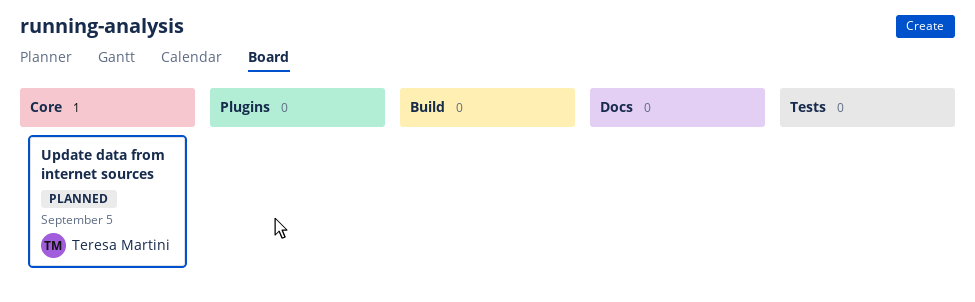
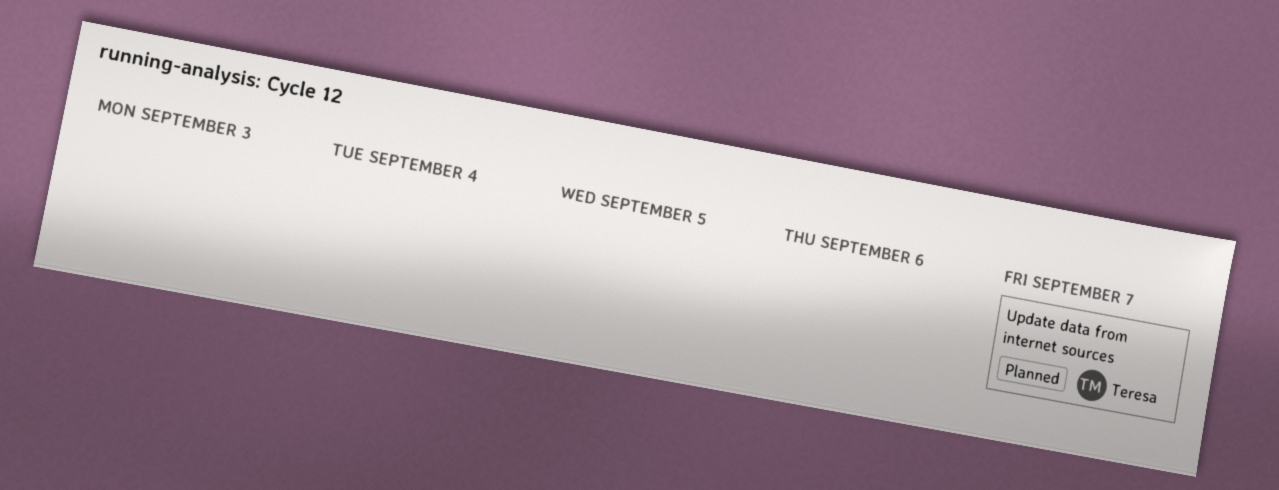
Update data from internet sources, due: Sep 5 -> Sep 7

